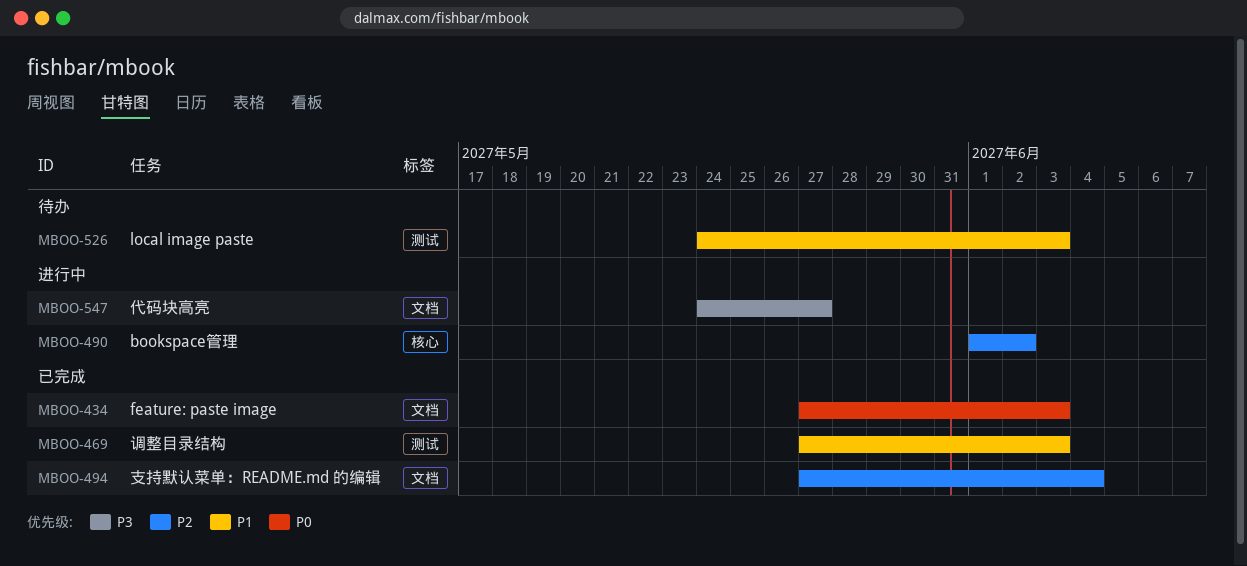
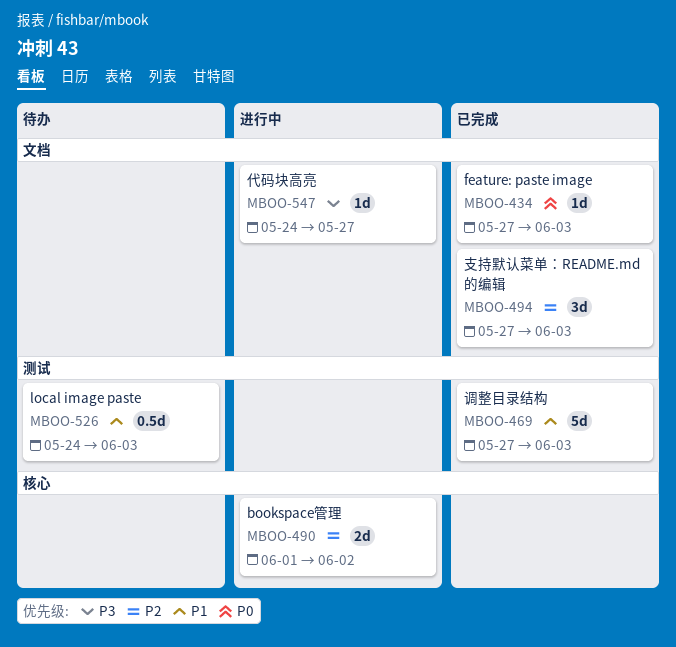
MBOO-494, due: Jun 4 -> Jun 3

